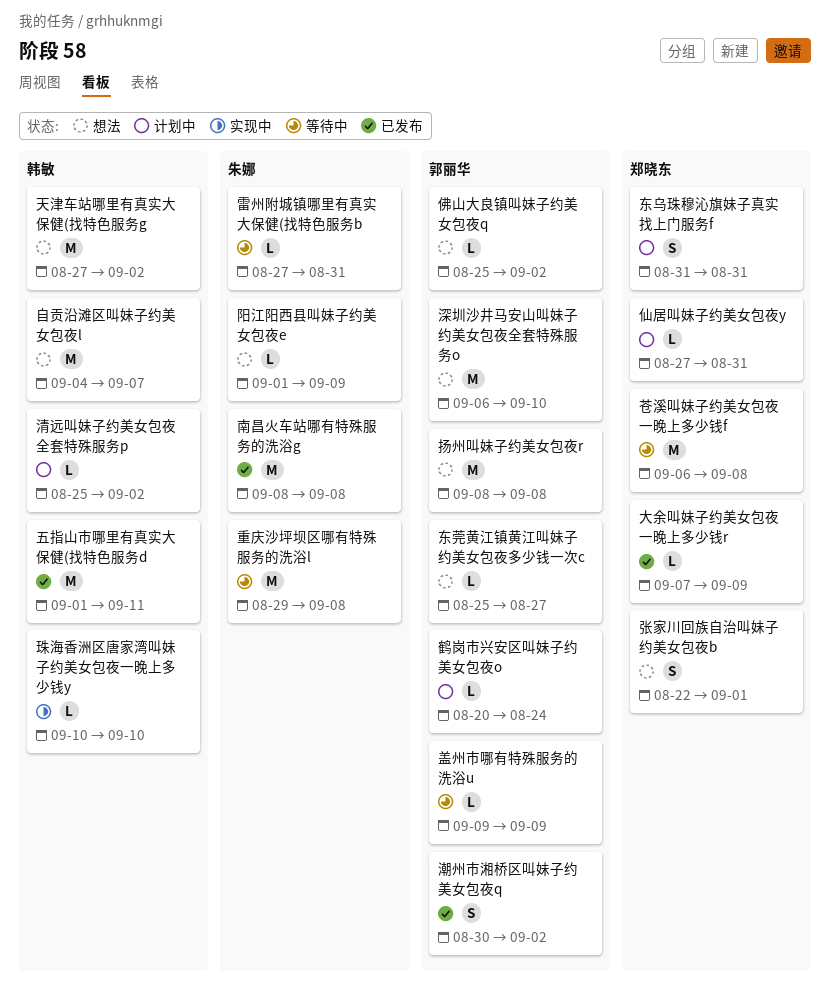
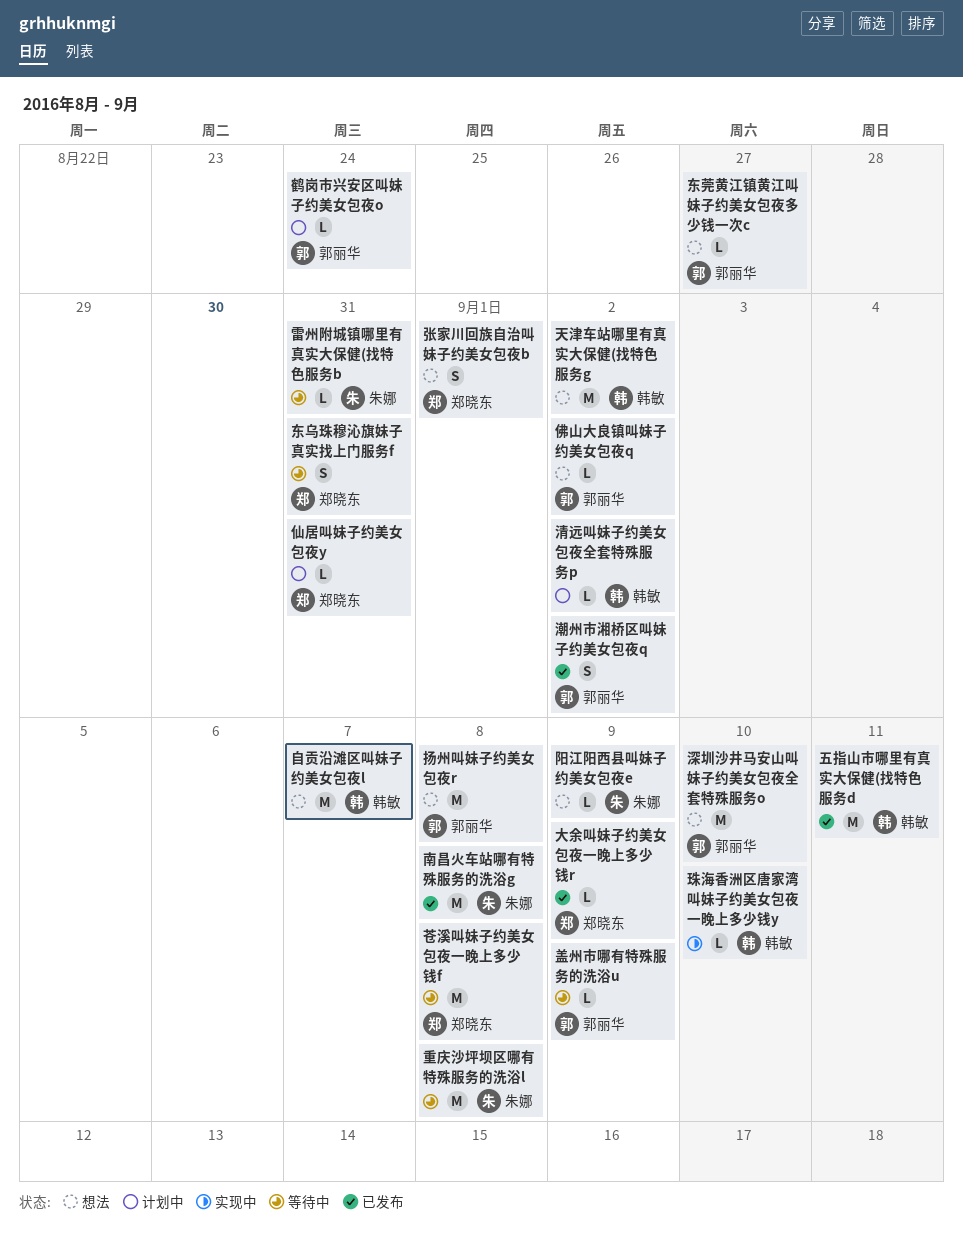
东乌珠穆沁旗妹子真实找上门服务f, status: 计划中 -> 等待中

